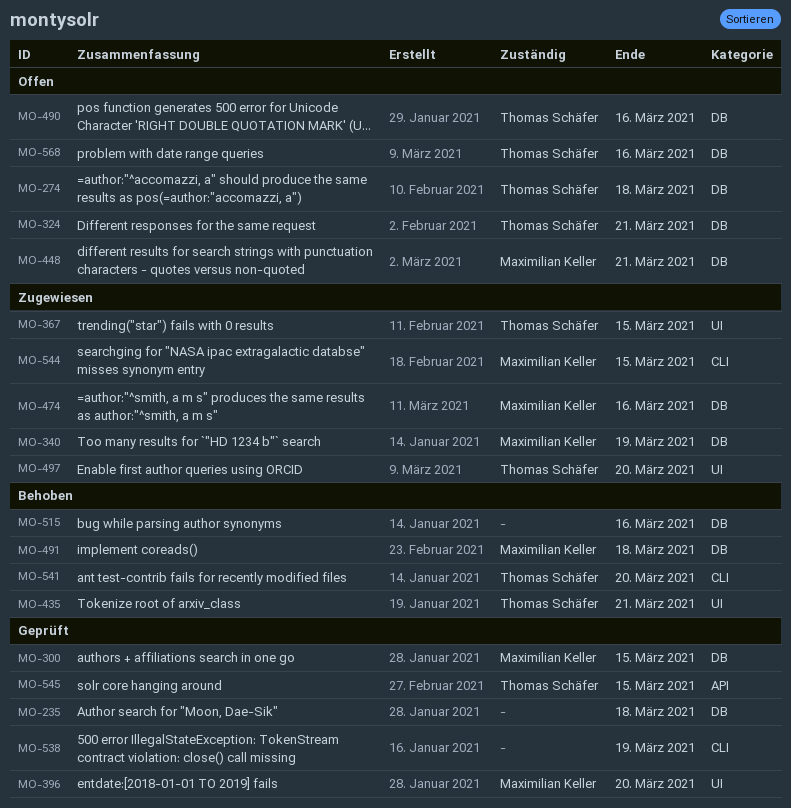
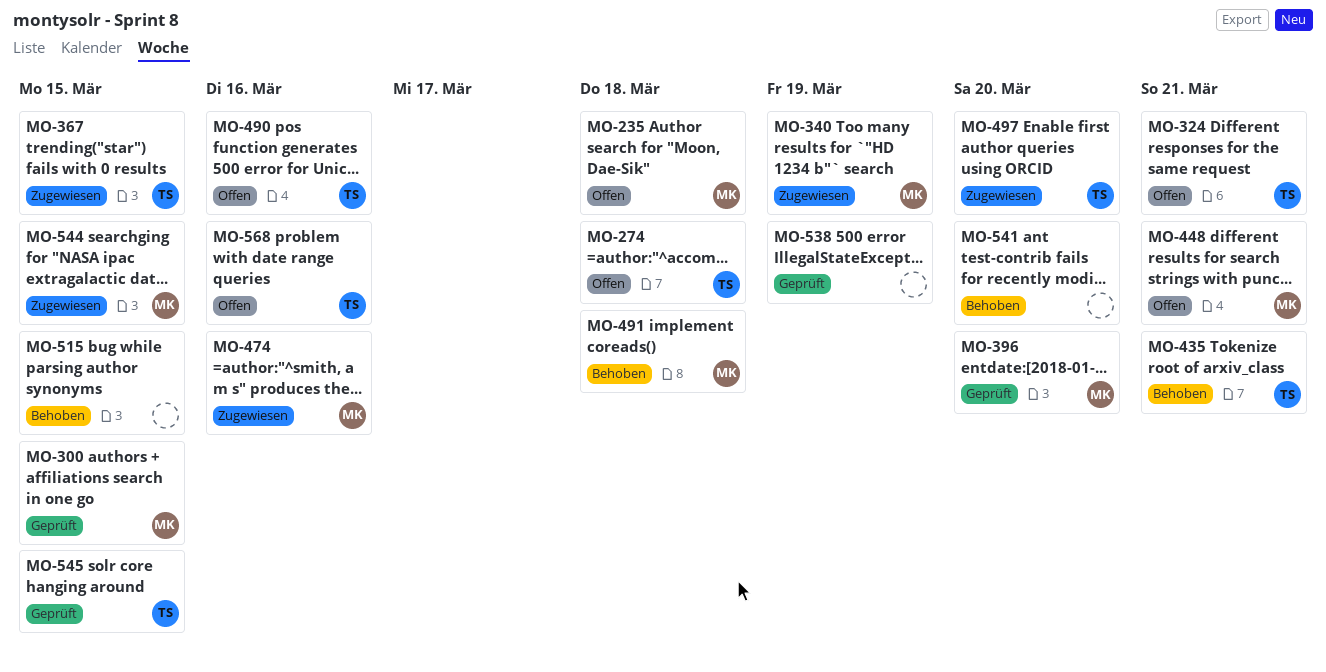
MO-235, status: Geprüft -> Offen
MO-235, owner: none -> Maximilian Keller
MO-515, due: Mar 16 -> Mar 15
MO-541, owner: Thomas Schäfer -> none

